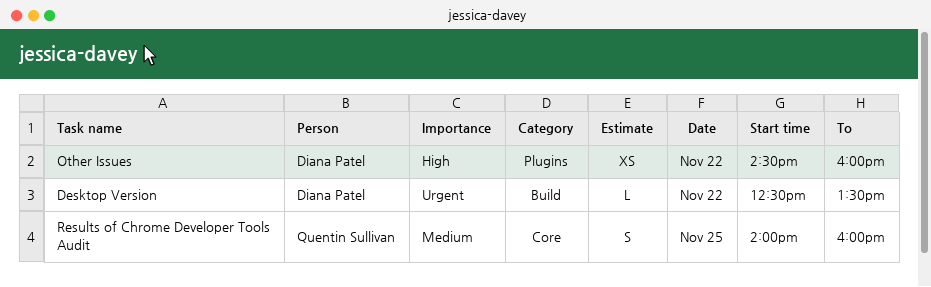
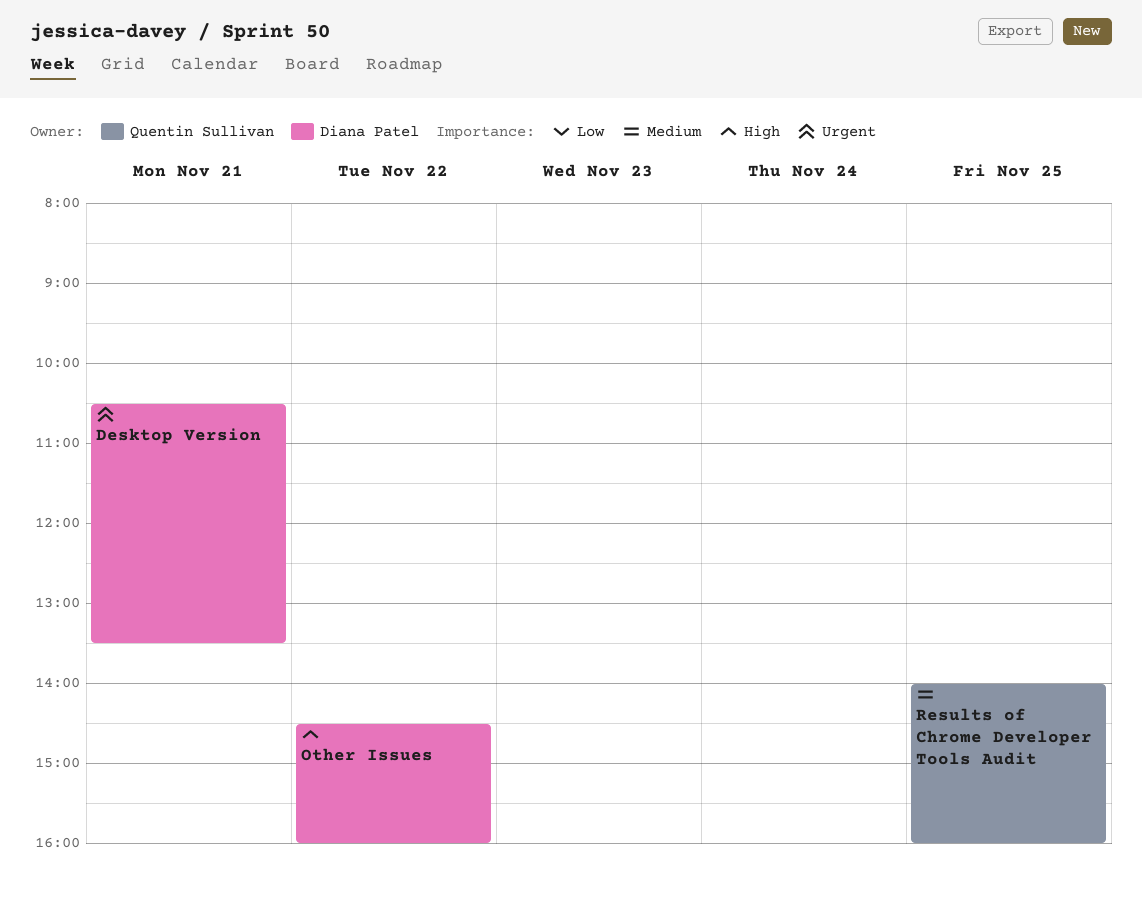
Desktop Version, day: Nov 22 -> Nov 21
Desktop Version, begins: 12:30 -> 10:30

